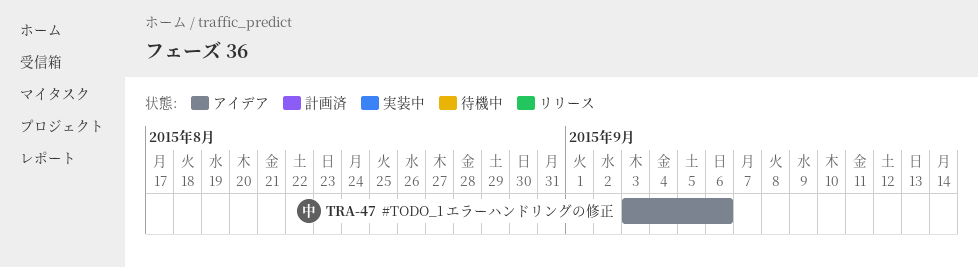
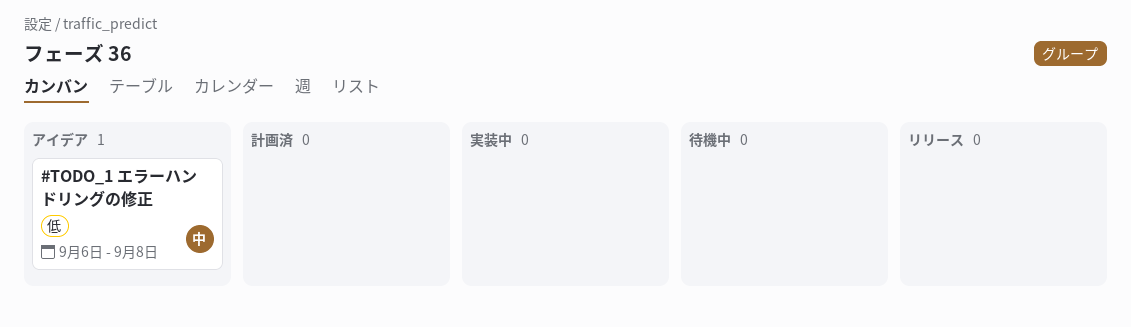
#TODO_1 エラーハンドリングの修正, start: Sep 3 -> Sep 6
#TODO_1 エラーハンドリングの修正, due: Sep 6 -> Sep 8

